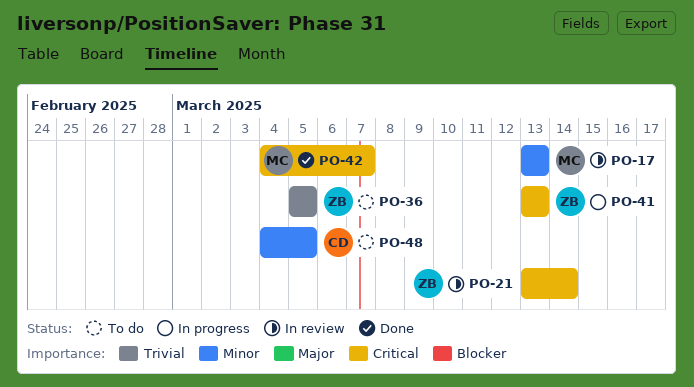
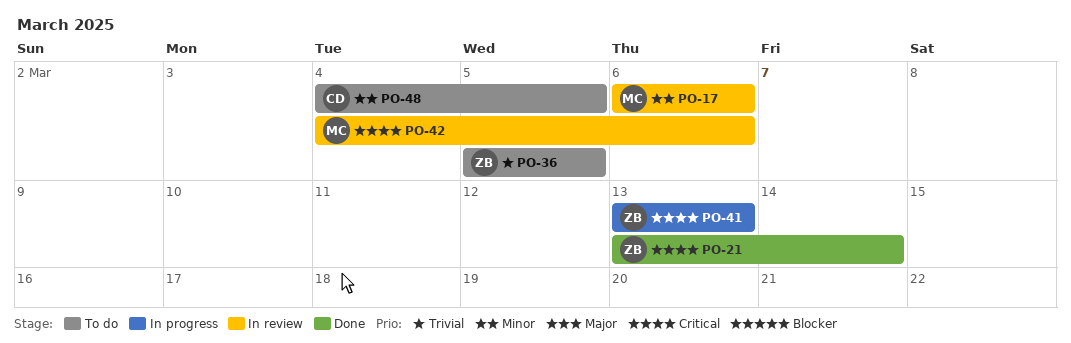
PO-17, start: Mar 13 -> Mar 6
PO-17, due: Mar 13 -> Mar 6
PO-21, status: In review -> Done
PO-42, status: Done -> In review
PO-42, due: Mar 7 -> Mar 6

